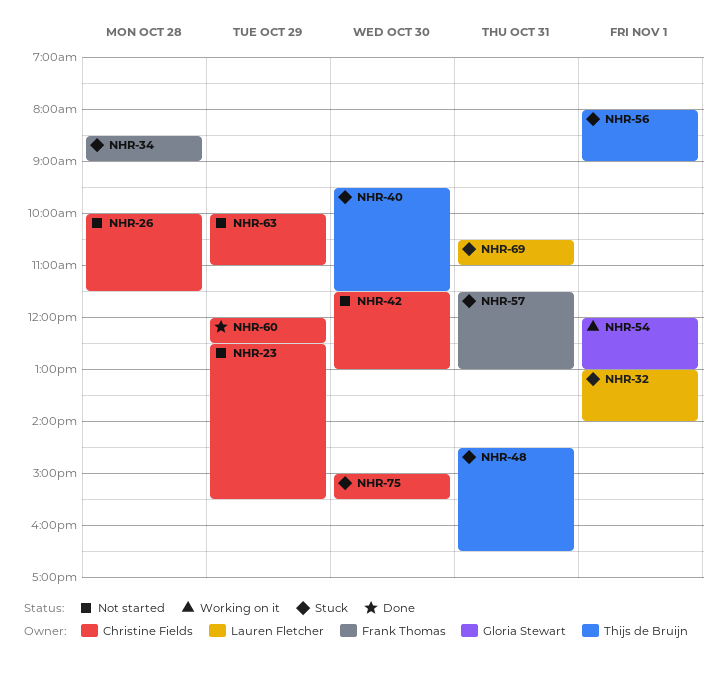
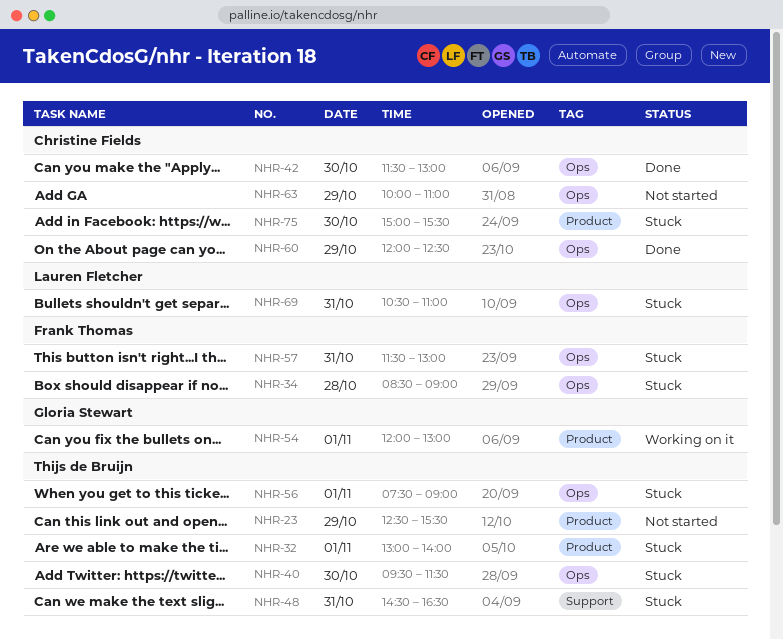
NHR-23, owner: Christine Fields -> Thijs de Bruijn
NHR-26: present -> none
NHR-32, owner: Lauren Fletcher -> Thijs de Bruijn
NHR-42, status: Not started -> Done
NHR-56, begins: 08:00 -> 07:30

